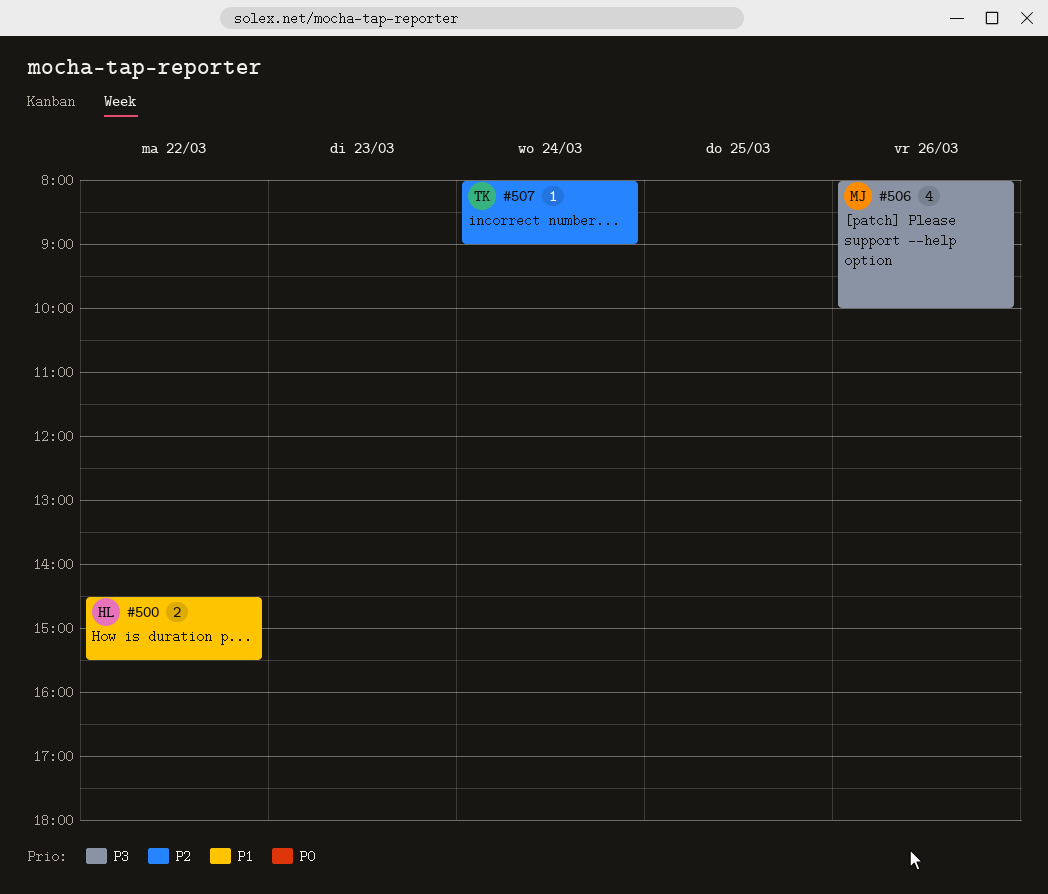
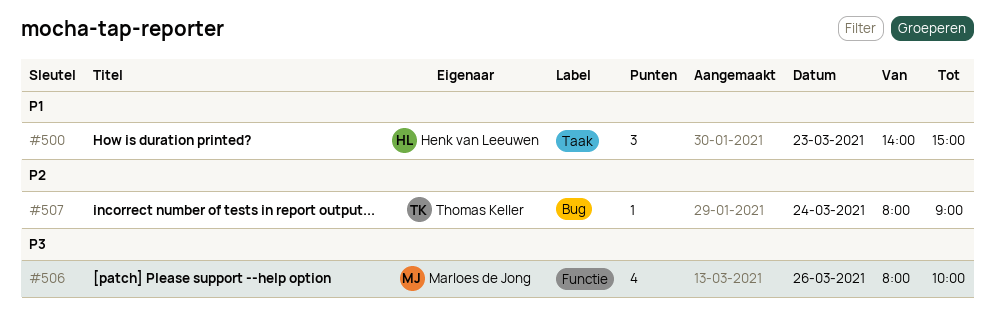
#500, estimate: 2 -> 3
#500, day: Mar 22 -> Mar 23
#500, begins: 14:30 -> 14:00
#500, ends: 15:30 -> 15:00

